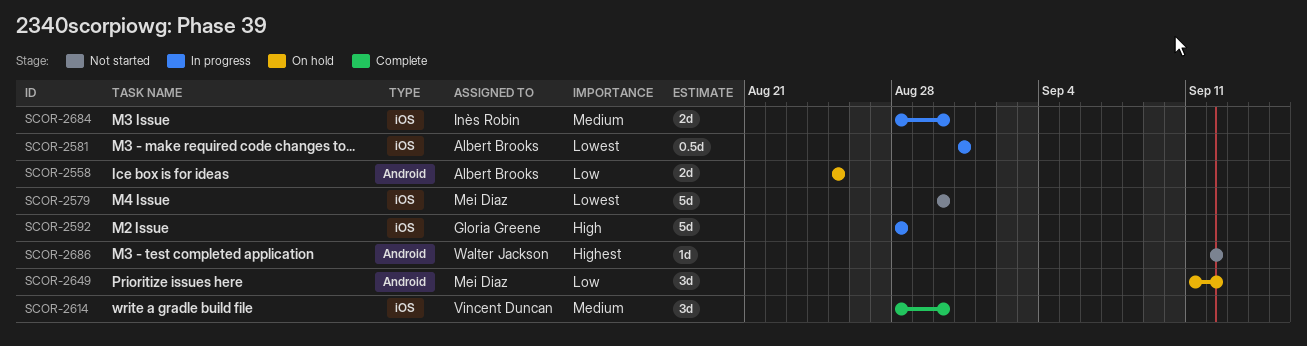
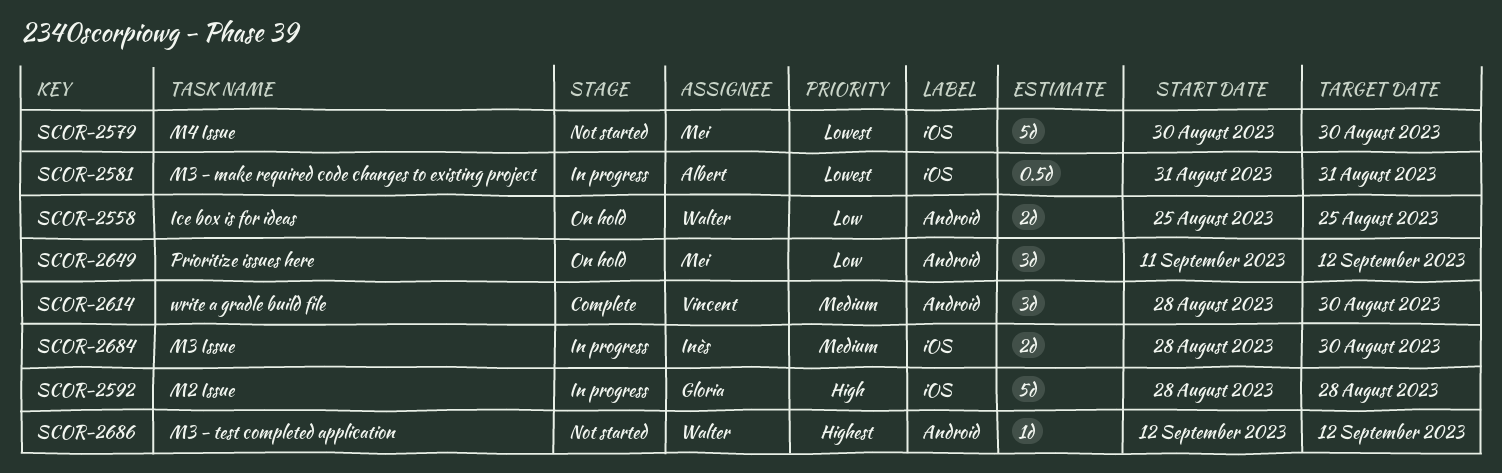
SCOR-2558, owner: Albert Brooks -> Walter Jackson
SCOR-2614, label: iOS -> Android

